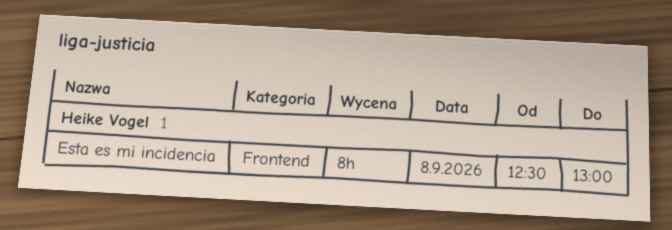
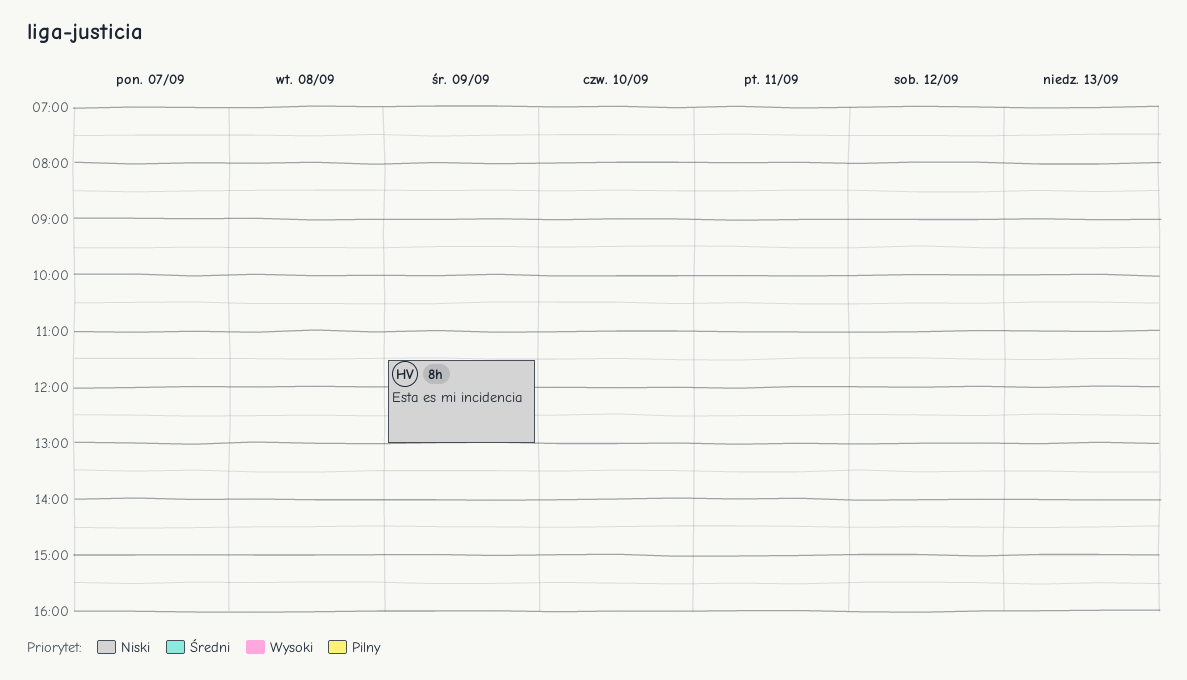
Esta es mi incidencia, day: Sep 8 -> Sep 9
Esta es mi incidencia, begins: 12:30 -> 11:30

